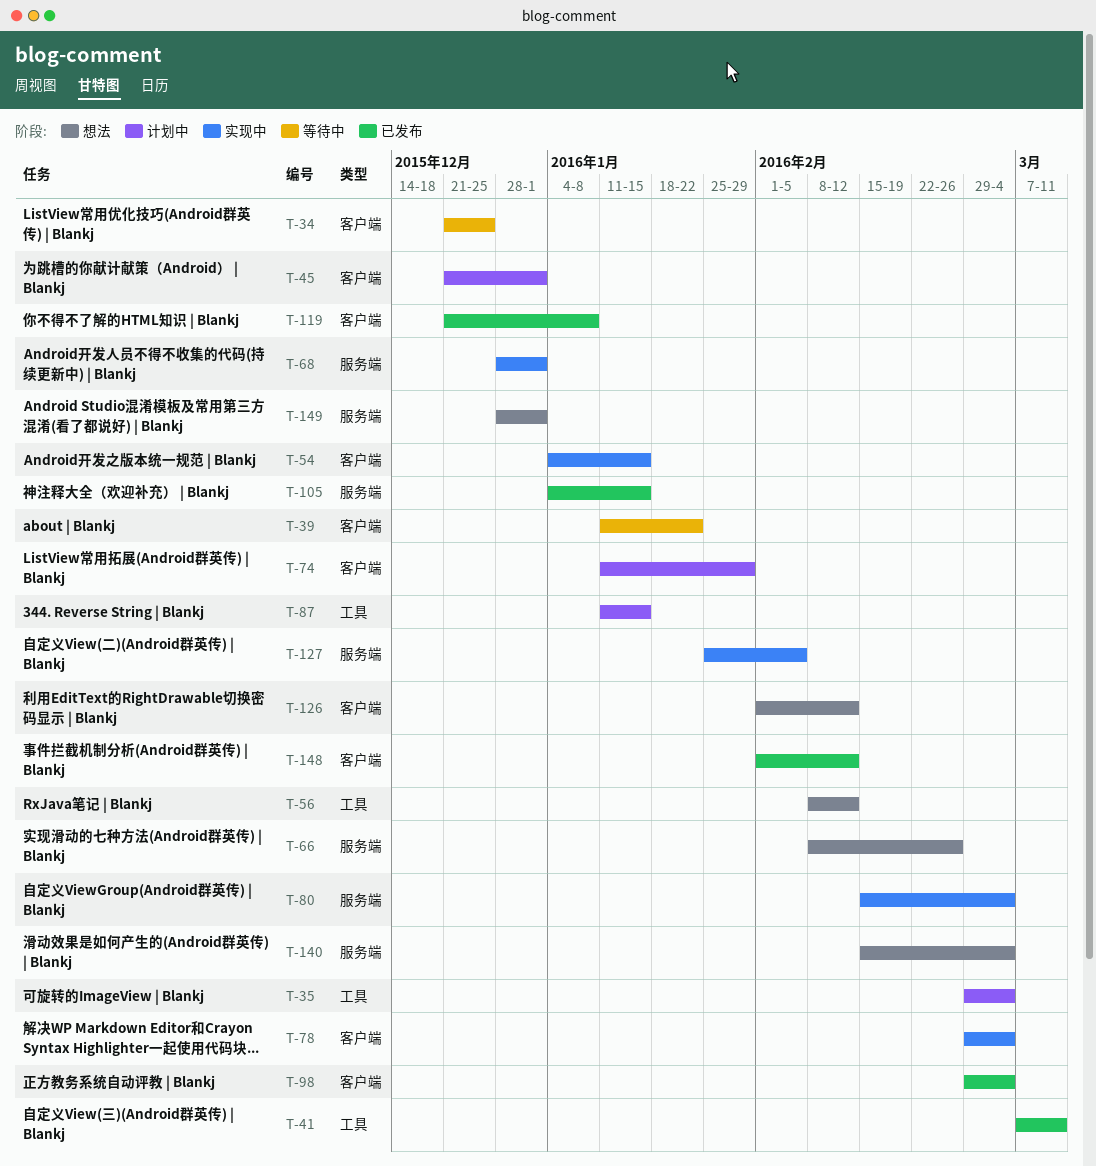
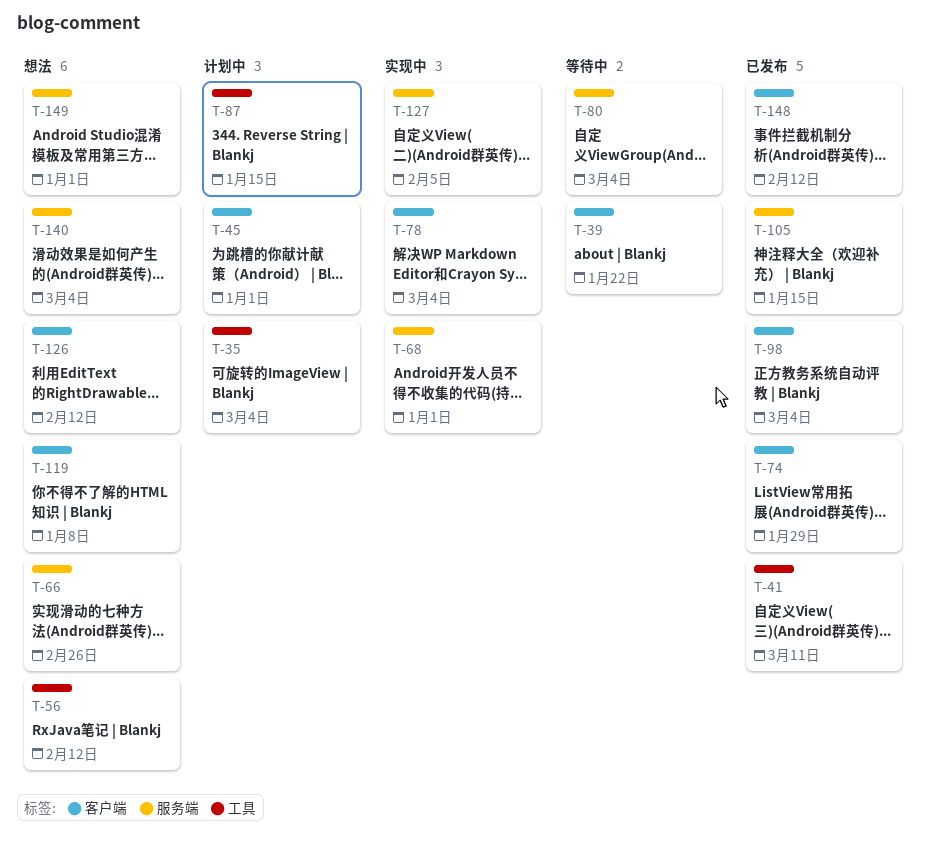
T-34: present -> none
T-54: present -> none
T-74, status: 计划中 -> 已发布
T-80, status: 实现中 -> 等待中
T-119, status: 已发布 -> 想法

